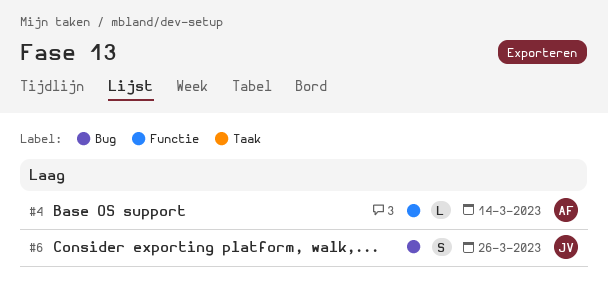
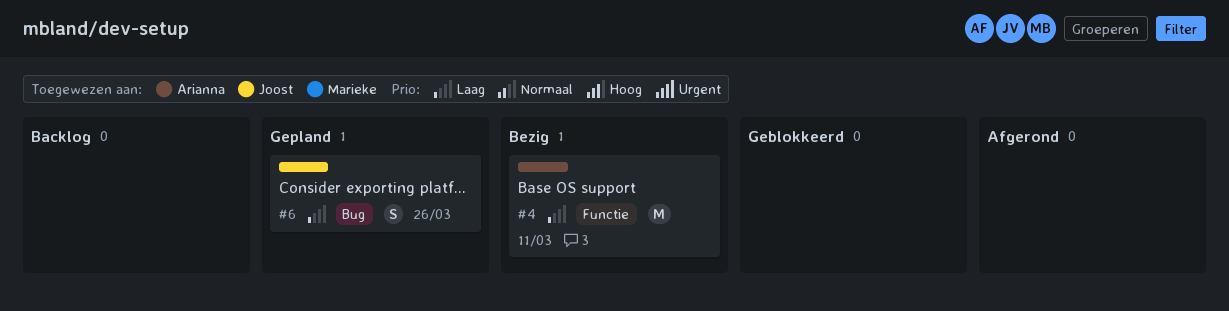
#4, estimate: L -> M
#4, due: Mar 14 -> Mar 11

